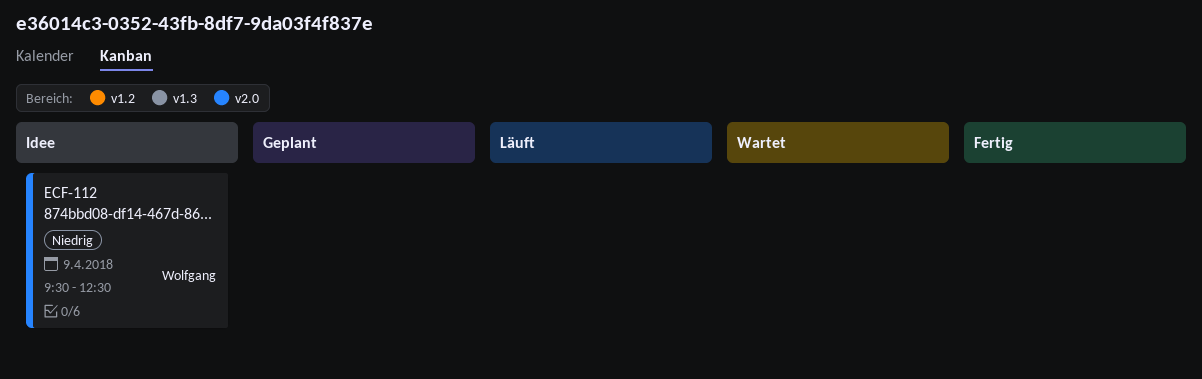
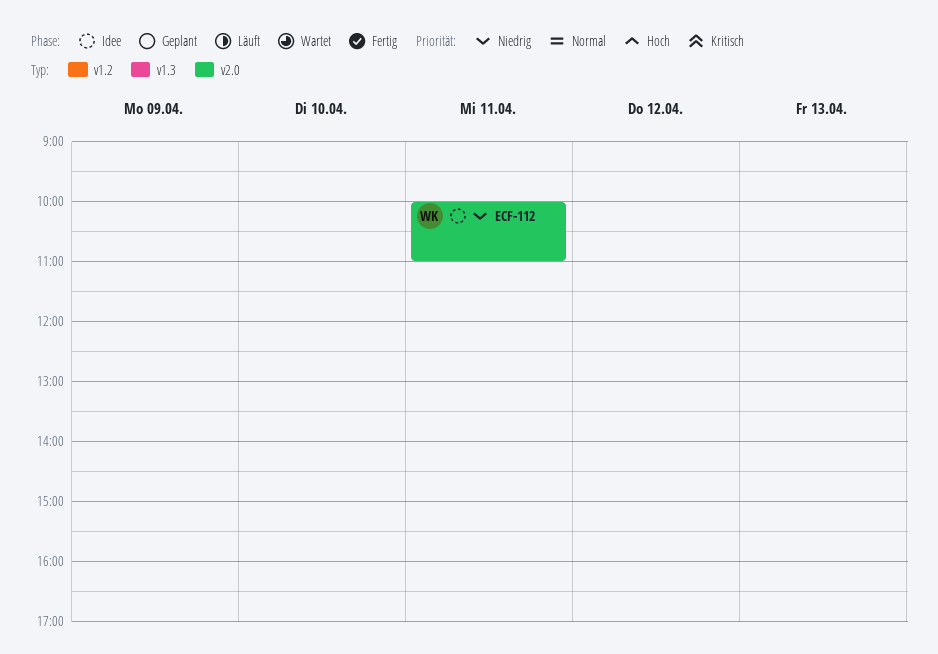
ECF-112, day: Apr 9 -> Apr 11
ECF-112, begins: 09:30 -> 10:00
ECF-112, ends: 12:30 -> 11:00

